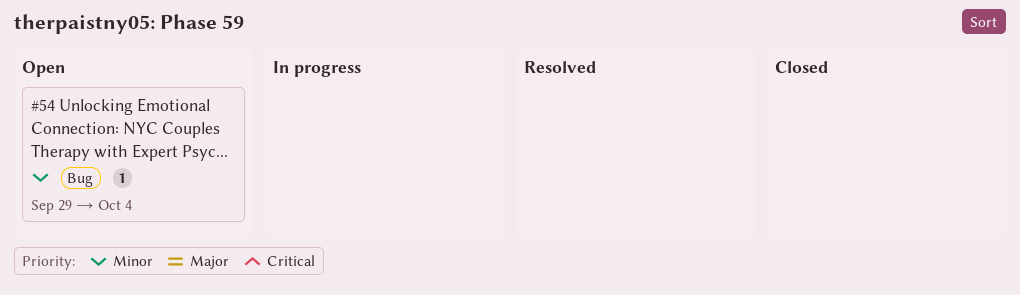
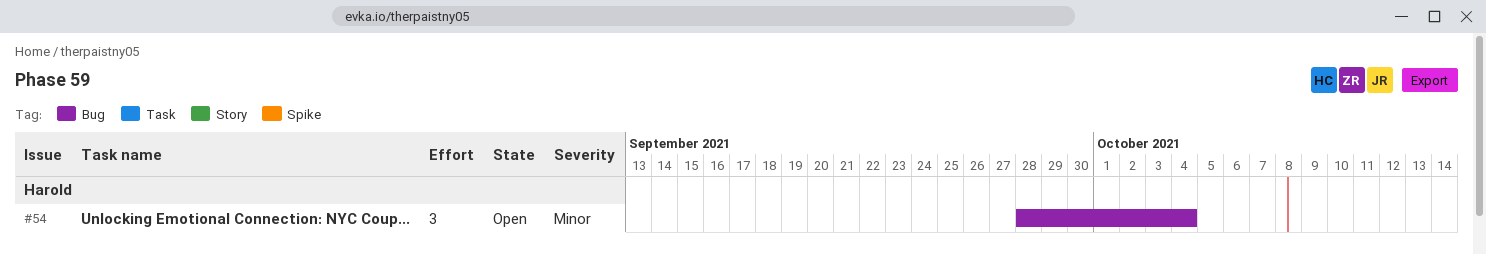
#54, estimate: 1 -> 3
#54, start: Sep 29 -> Sep 28

